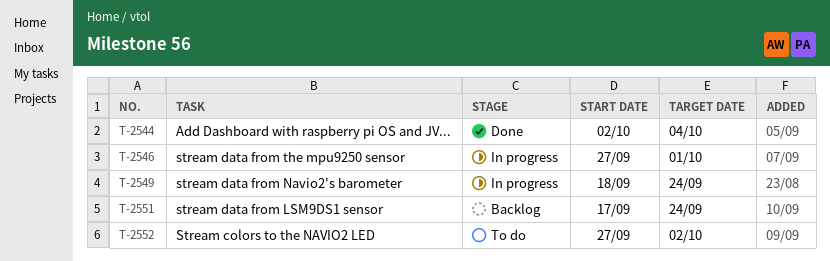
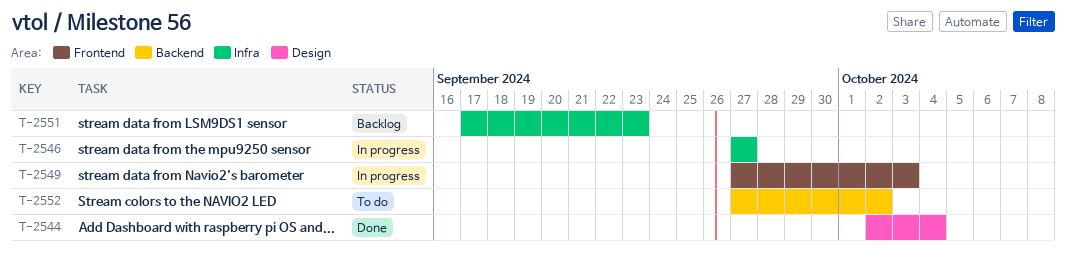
T-2546, due: Oct 1 -> Sep 27
T-2549, start: Sep 18 -> Sep 27
T-2549, due: Sep 24 -> Oct 3
T-2551, due: Sep 24 -> Sep 23

